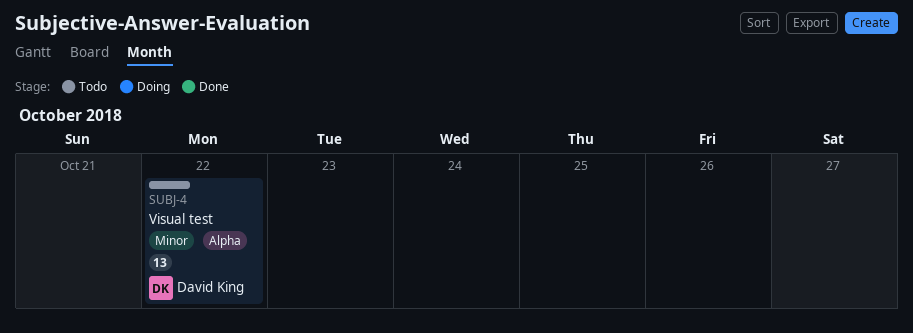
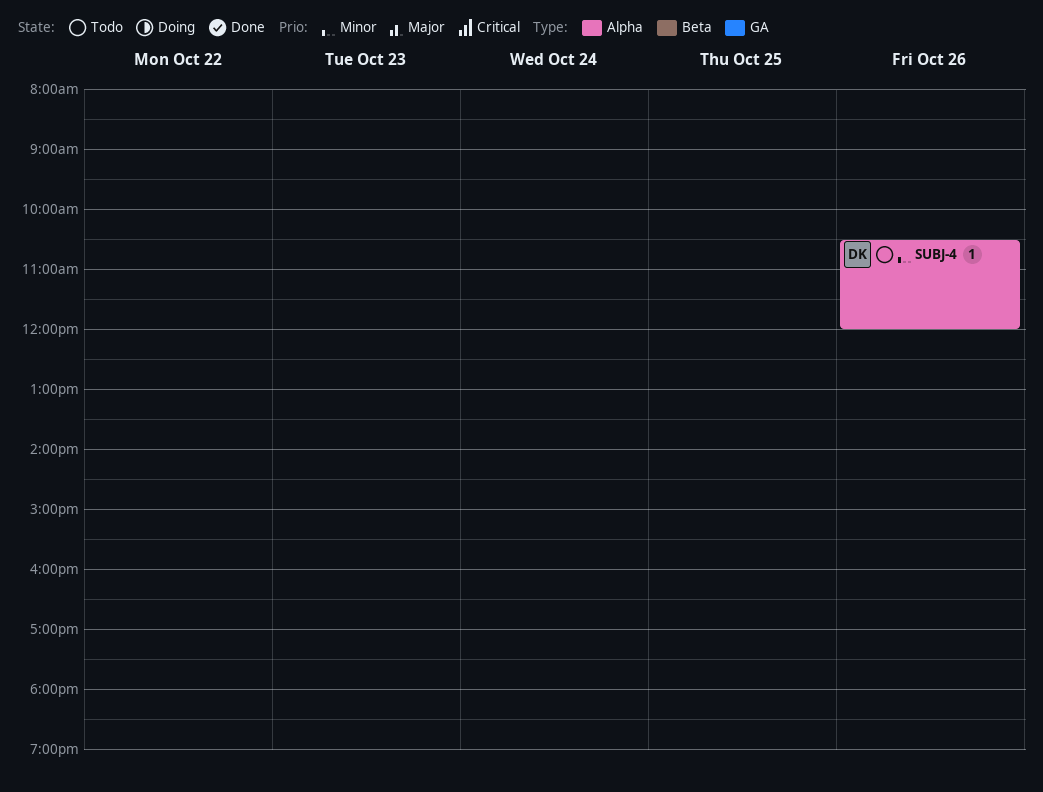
SUBJ-4, estimate: 13 -> 1
SUBJ-4, day: Oct 22 -> Oct 26

